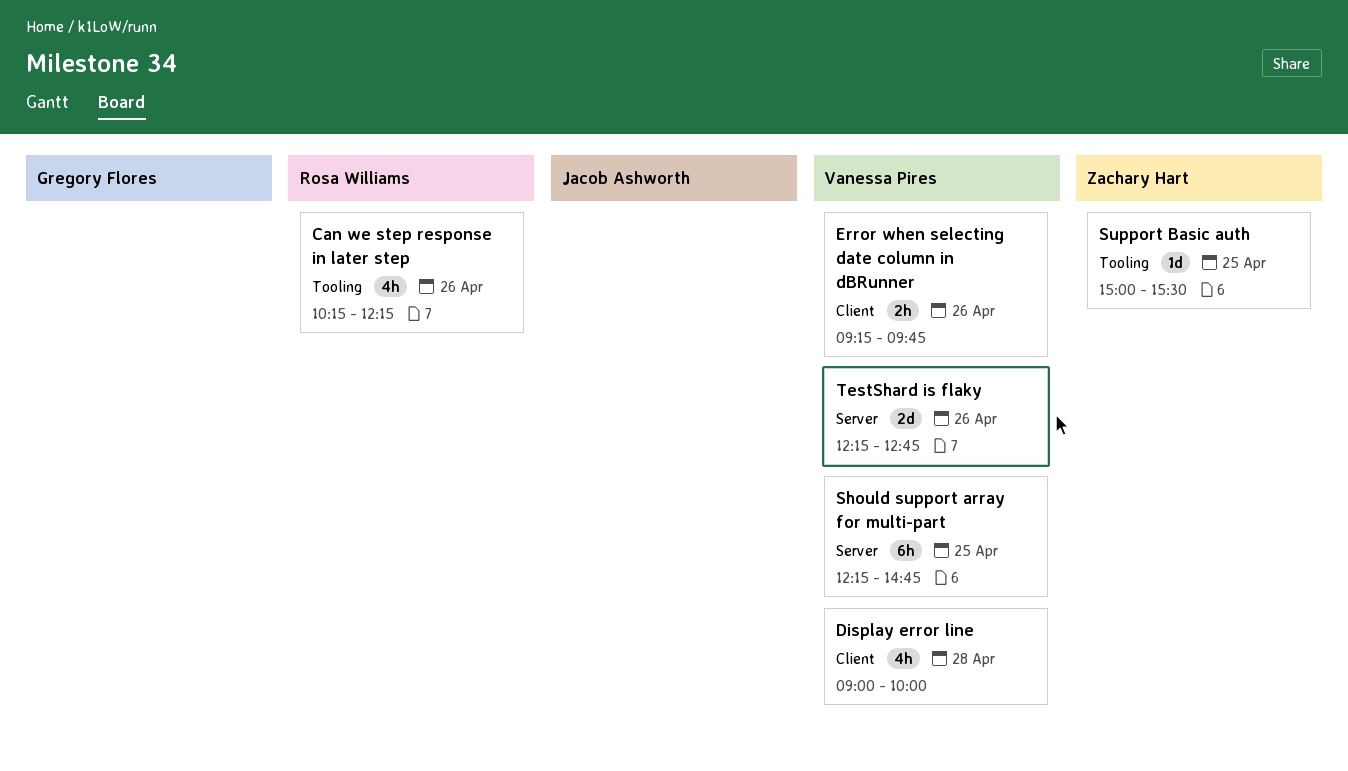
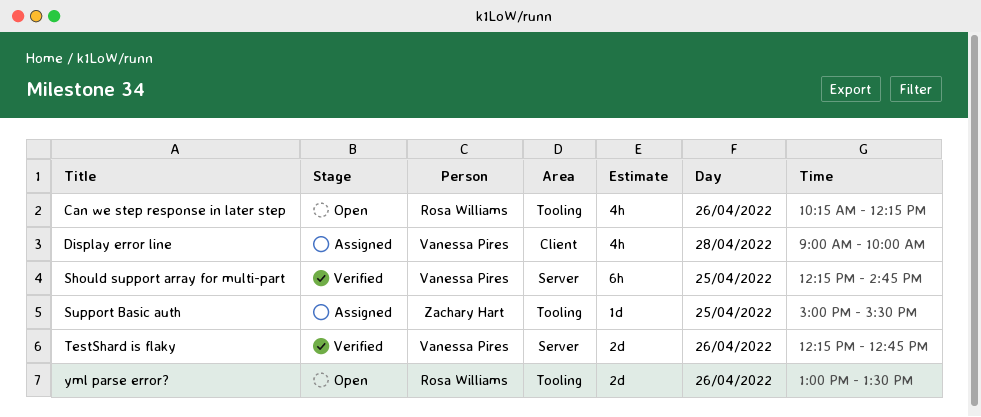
Error when selecting date column in dBRunner: present -> none
yml parse error?: none -> present

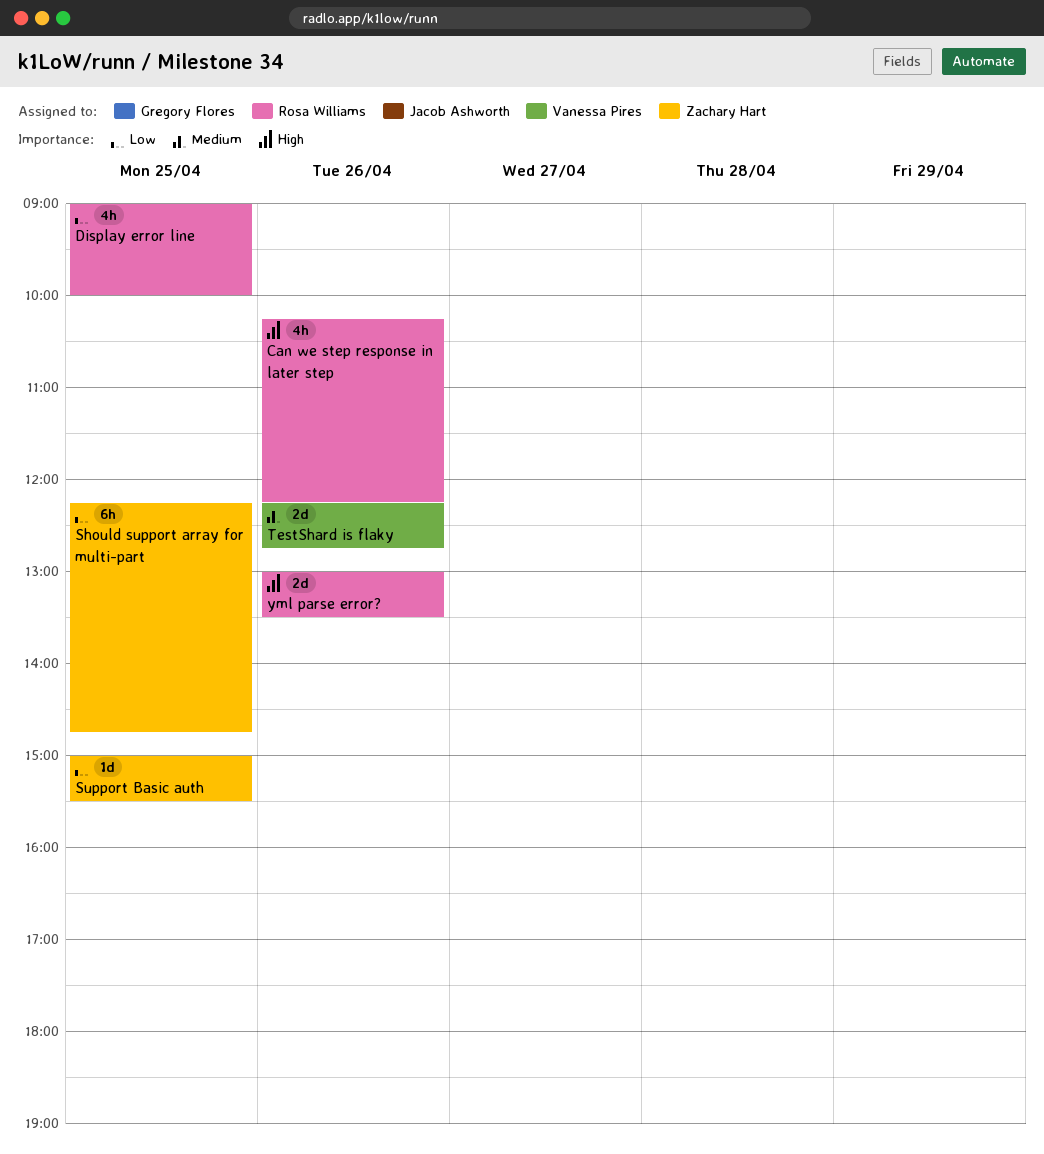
Display error line, owner: Vanessa Pires -> Rosa Williams
Display error line, day: Apr 28 -> Apr 25
Should support array for multi-part, owner: Vanessa Pires -> Zachary Hart

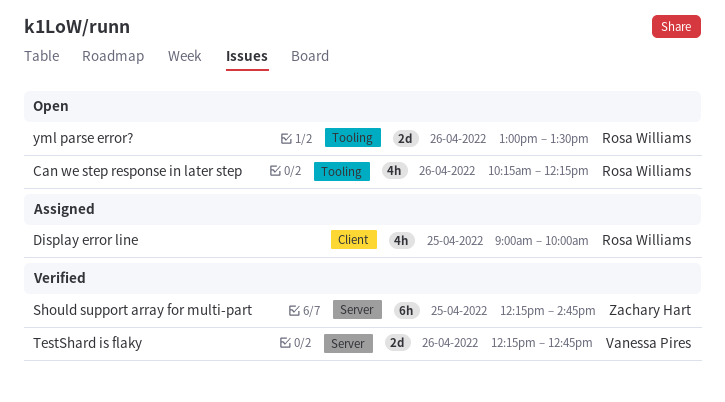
Support Basic auth: present -> none

